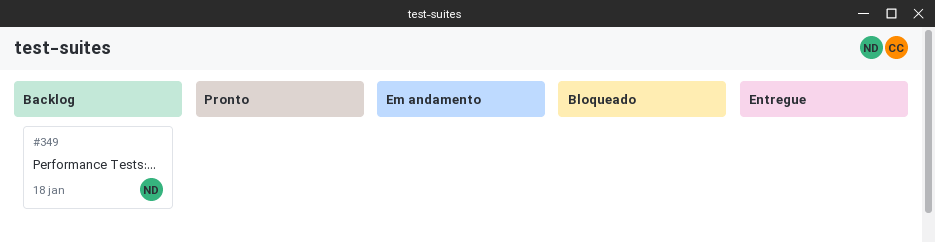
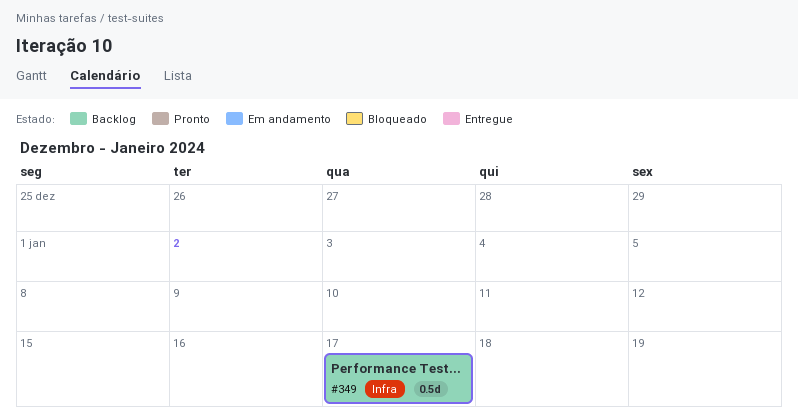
#349, due: Jan 18 -> Jan 17

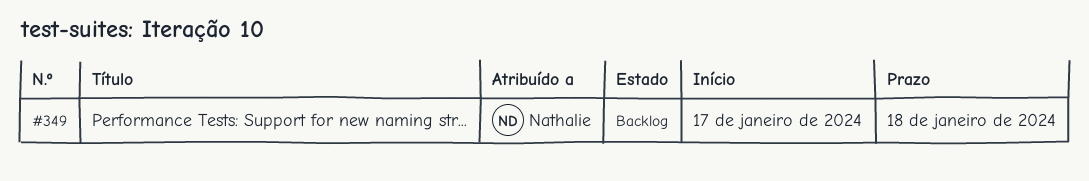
#349, due: Jan 17 -> Jan 18

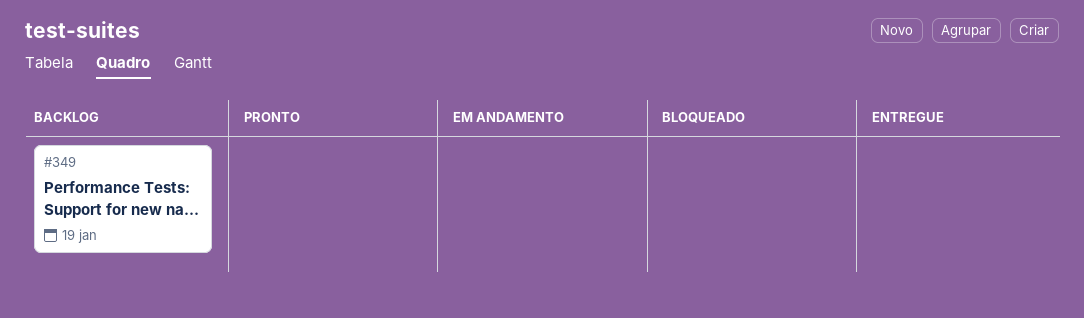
#349, due: Jan 18 -> Jan 19

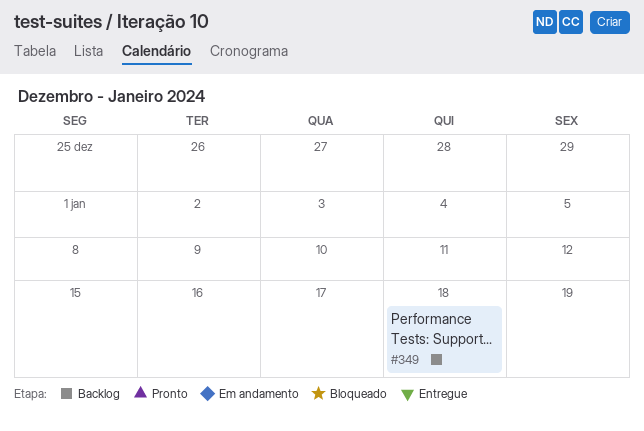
#349, due: Jan 19 -> Jan 18

